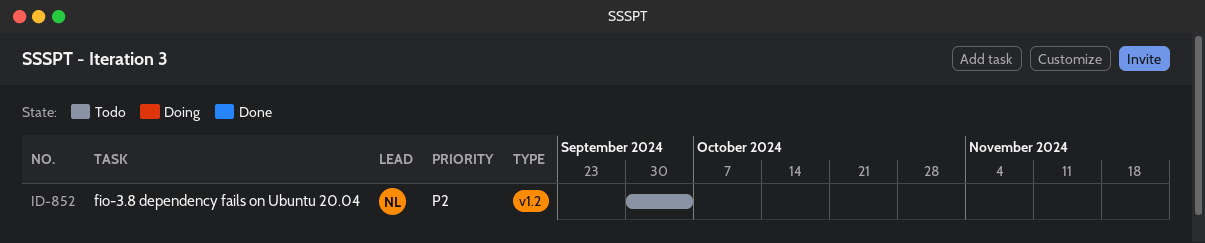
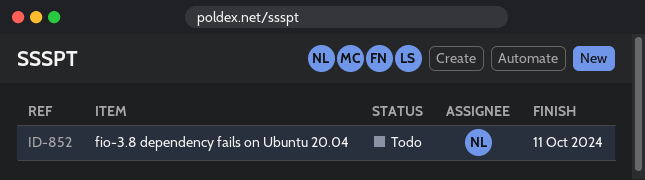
ID-852, due: Oct 4 -> Oct 11

